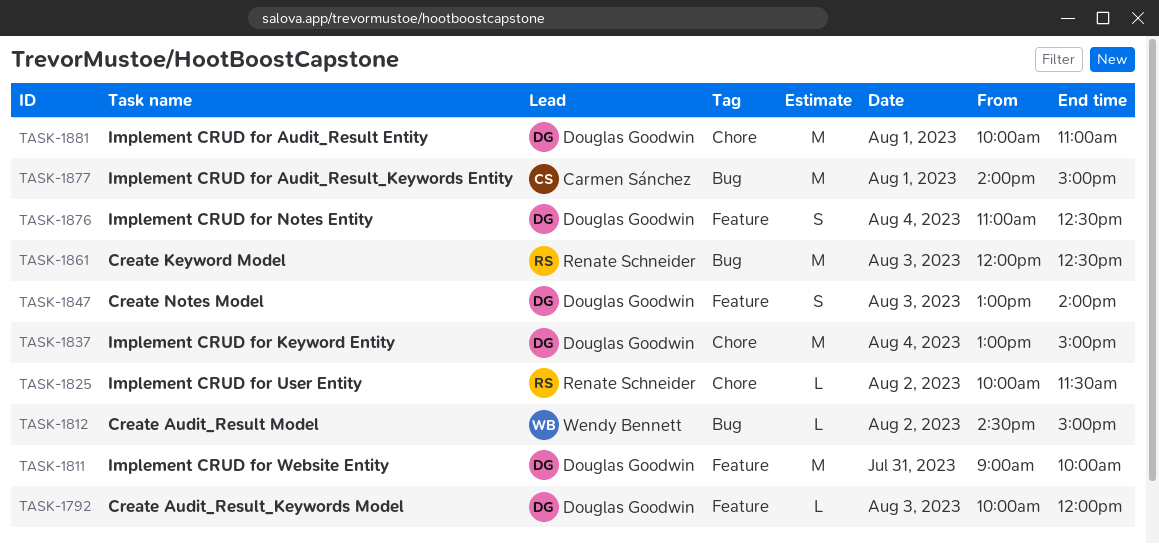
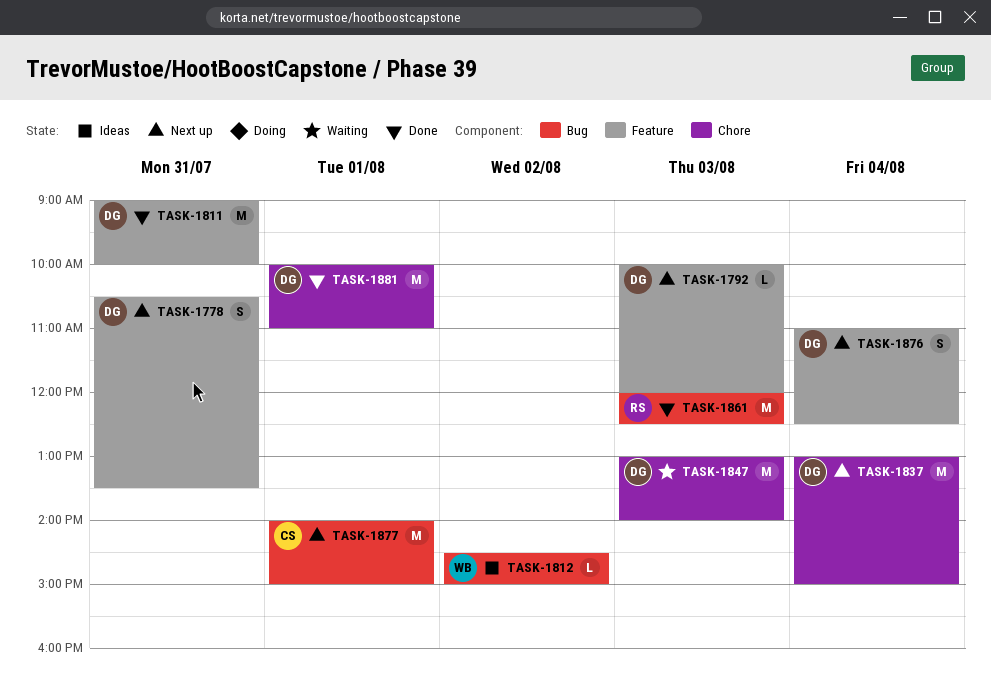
TASK-1778: none -> present
TASK-1825: present -> none
TASK-1847, label: Feature -> Chore
TASK-1847, estimate: S -> M

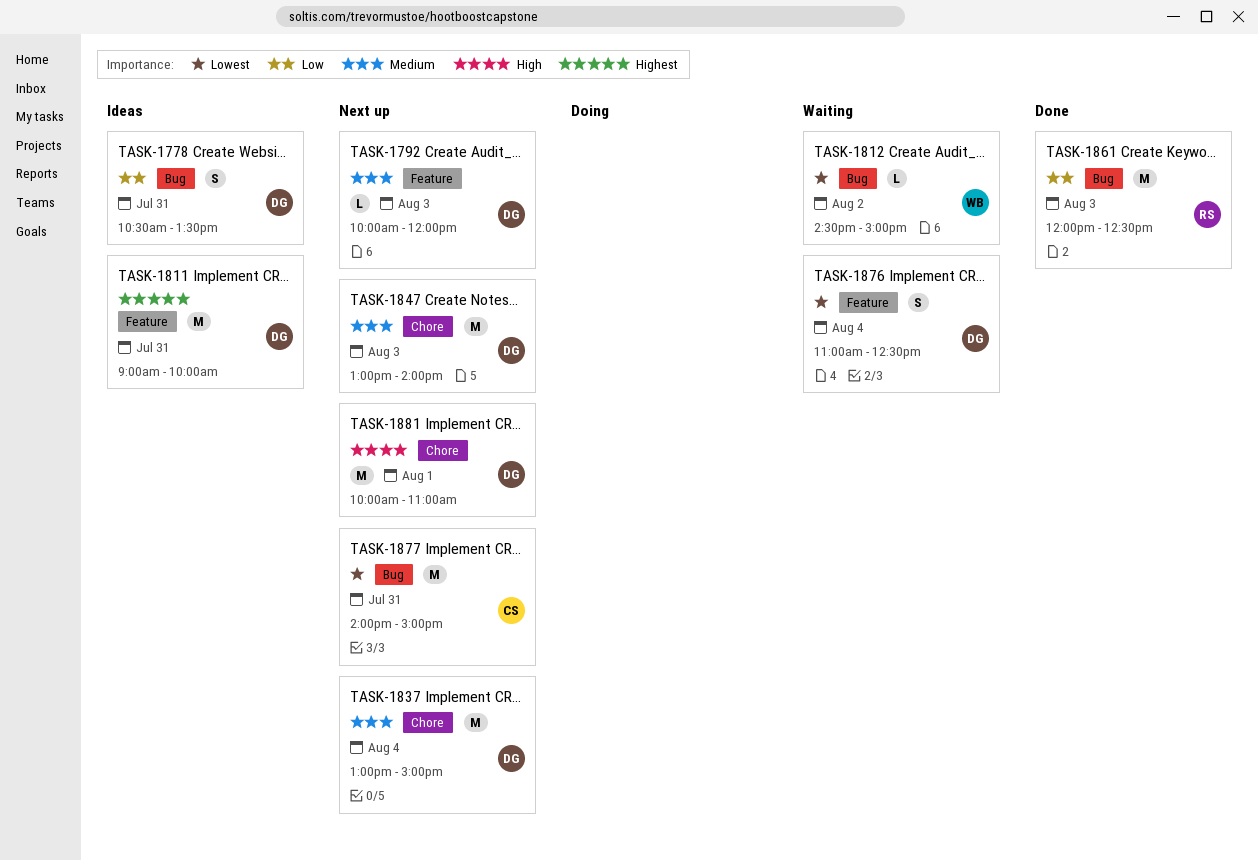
TASK-1778, status: Next up -> Ideas
TASK-1778, label: Feature -> Bug
TASK-1811, status: Done -> Ideas
TASK-1812, status: Ideas -> Waiting
TASK-1847, status: Waiting -> Next up
TASK-1876, status: Next up -> Waiting
TASK-1877, day: Aug 1 -> Jul 31
TASK-1881, status: Done -> Next up

